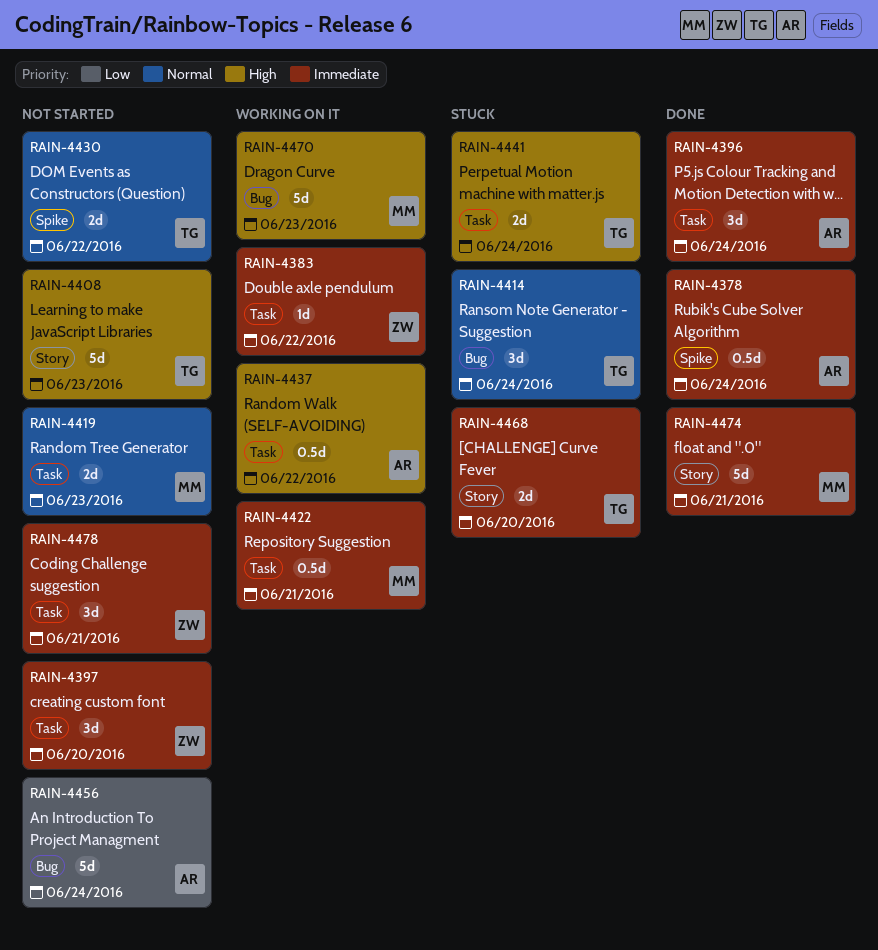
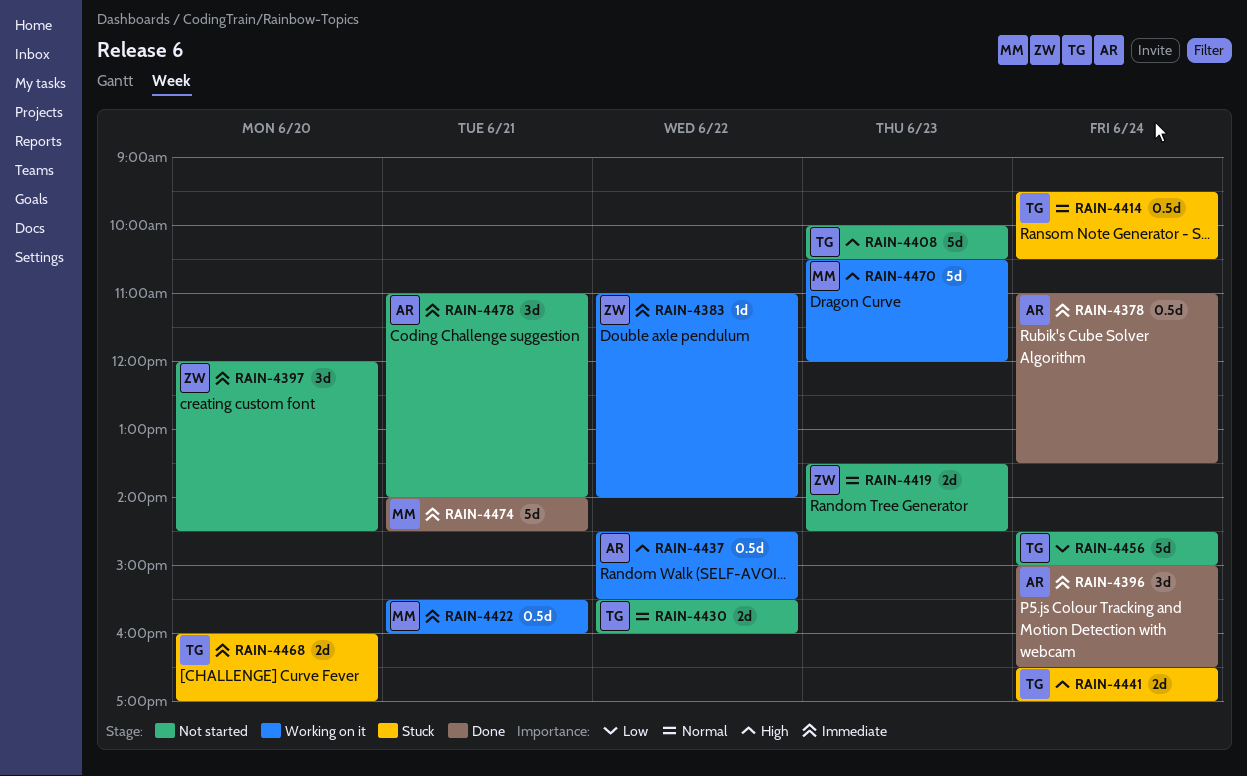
RAIN-4414, estimate: 3d -> 0.5d
RAIN-4419, owner: MM -> ZW
RAIN-4456, owner: AR -> TG
RAIN-4478, owner: ZW -> AR

